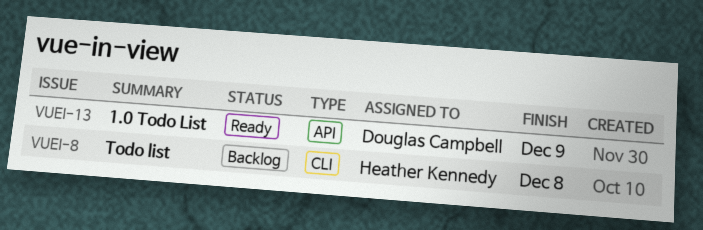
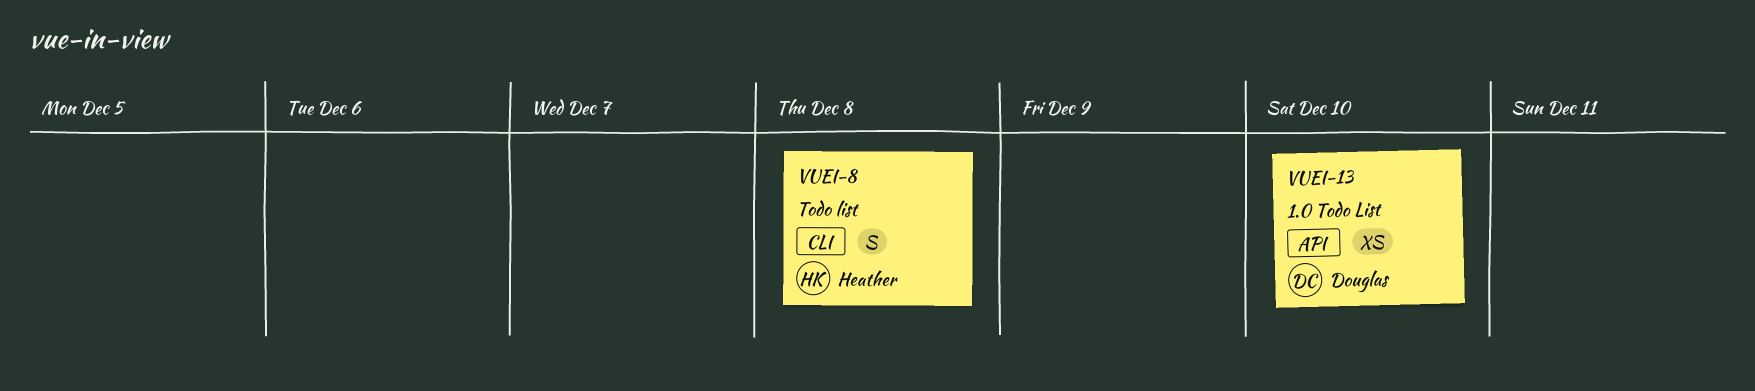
VUEI-13, due: Dec 9 -> Dec 10

